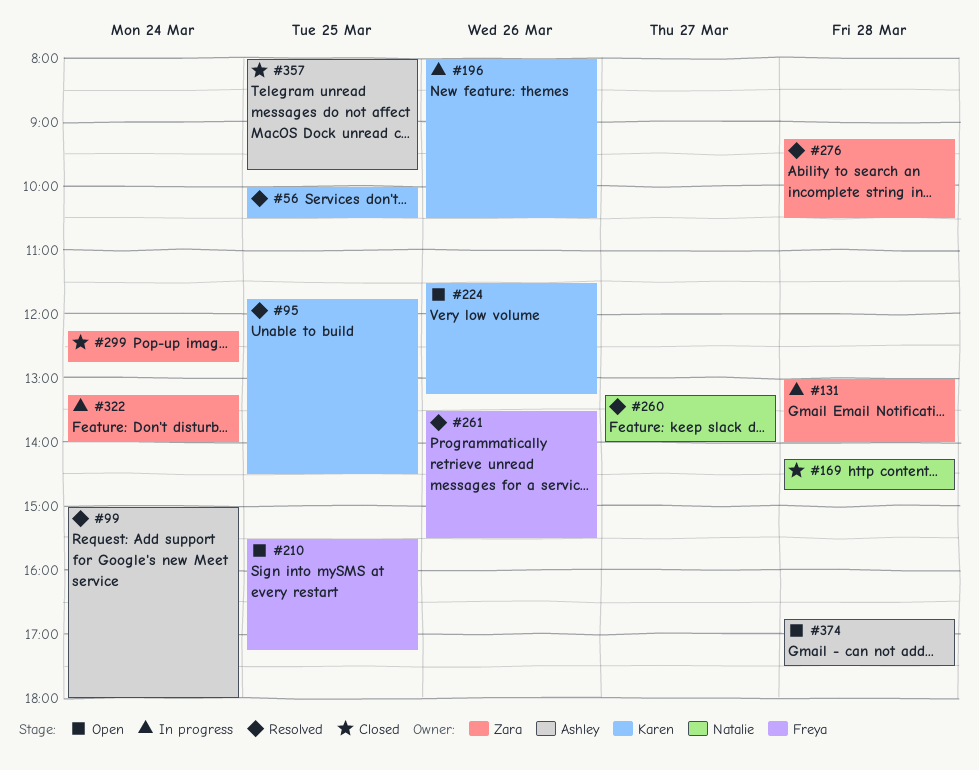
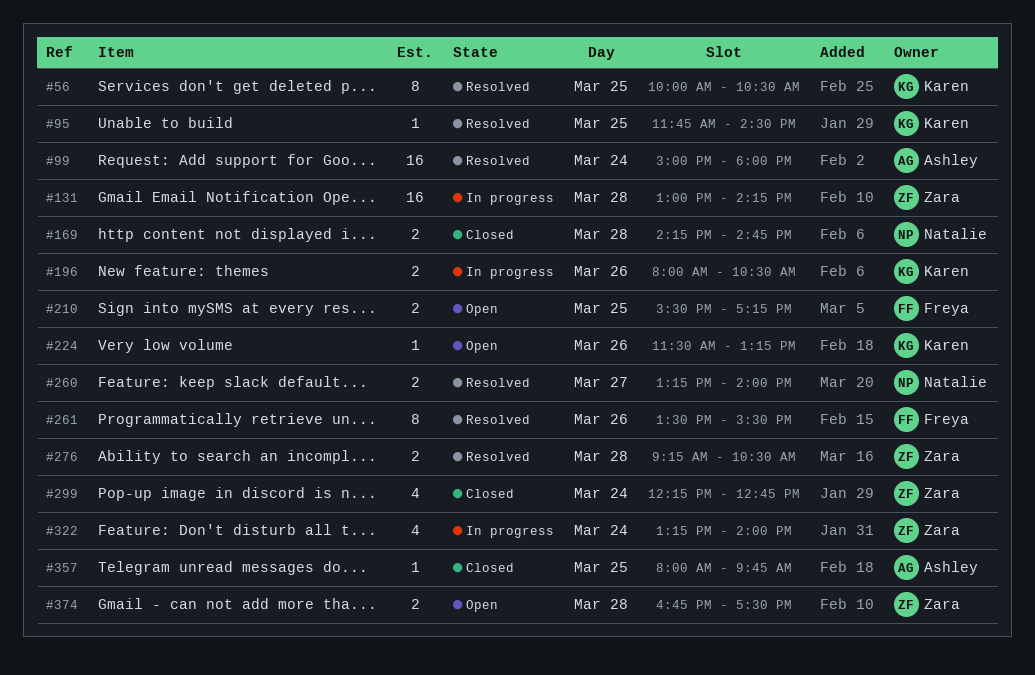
#131, ends: 14:00 -> 14:15
#374, owner: Ashley -> Zara

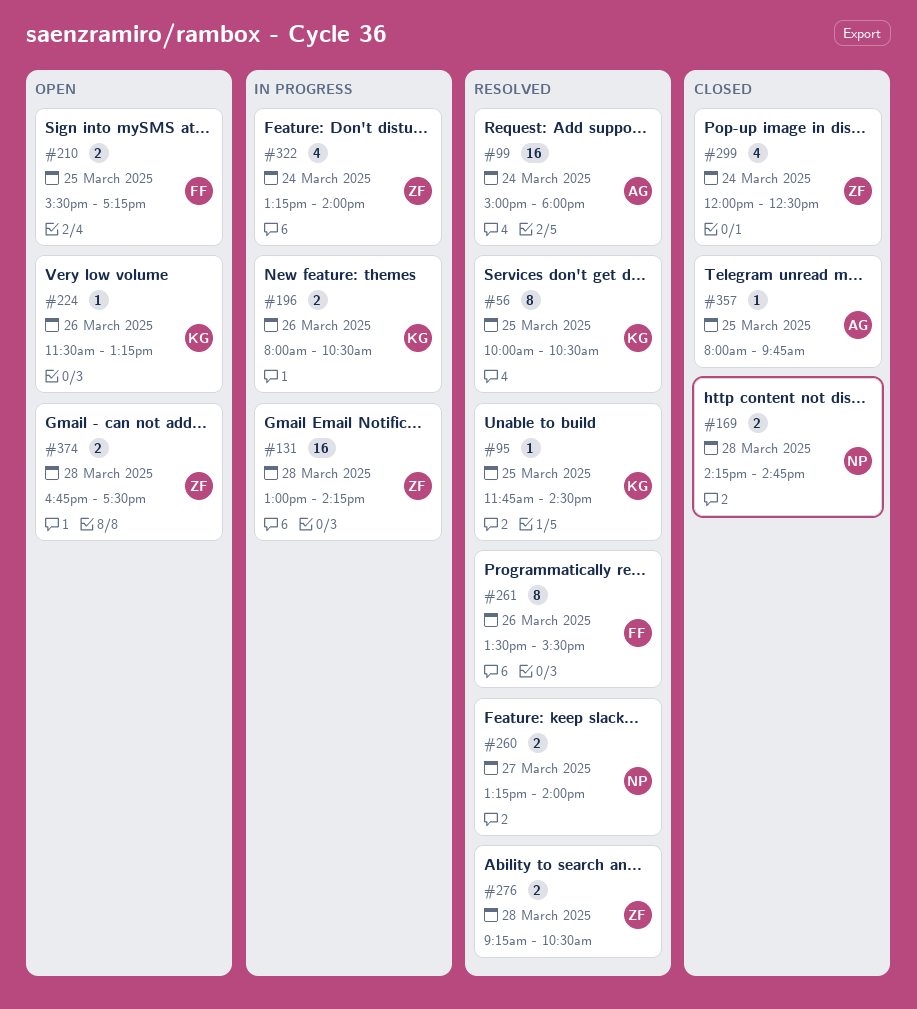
#299, begins: 12:15 -> 12:00
#299, ends: 12:45 -> 12:30

